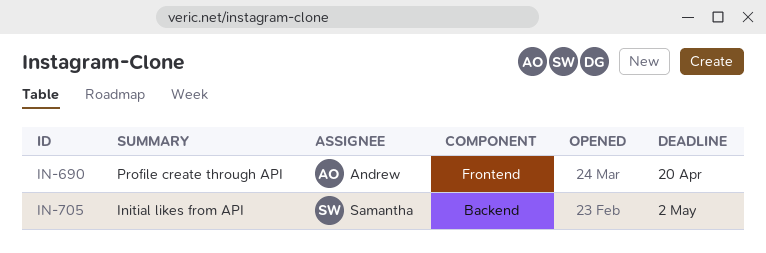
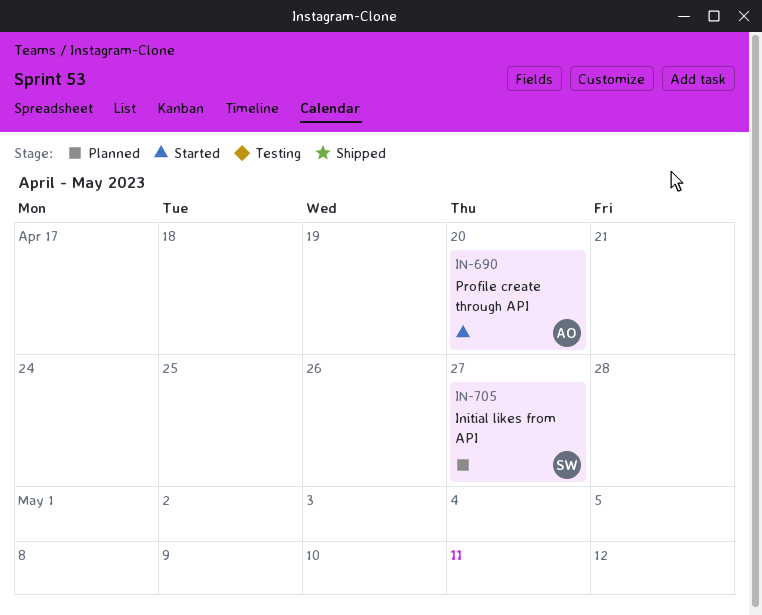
IN-705, due: May 2 -> Apr 27

